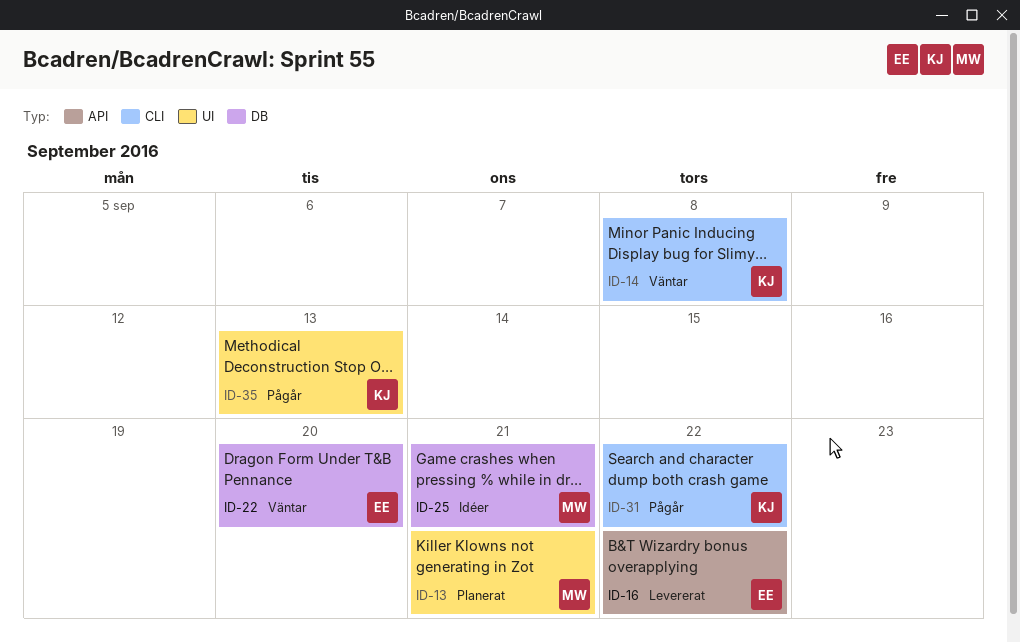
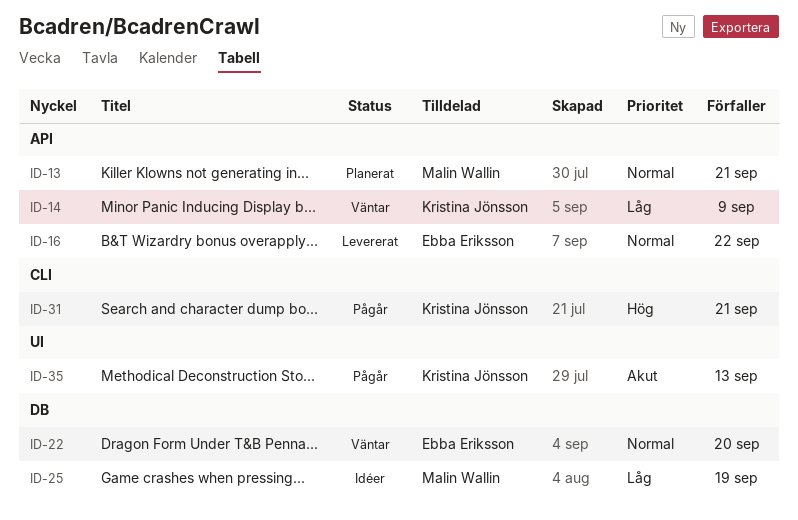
ID-13, label: UI -> API
ID-14, label: CLI -> API
ID-14, due: Sep 8 -> Sep 9
ID-25, due: Sep 21 -> Sep 19
ID-31, due: Sep 22 -> Sep 21

